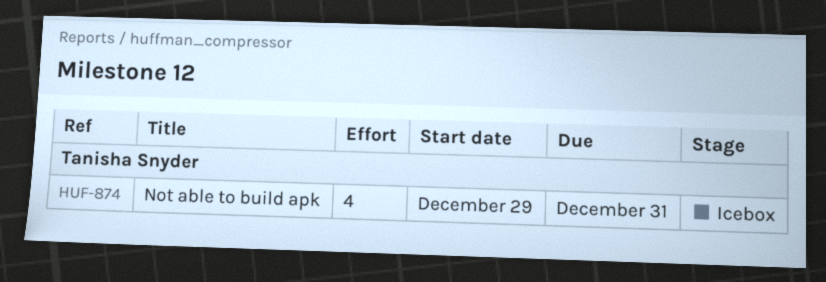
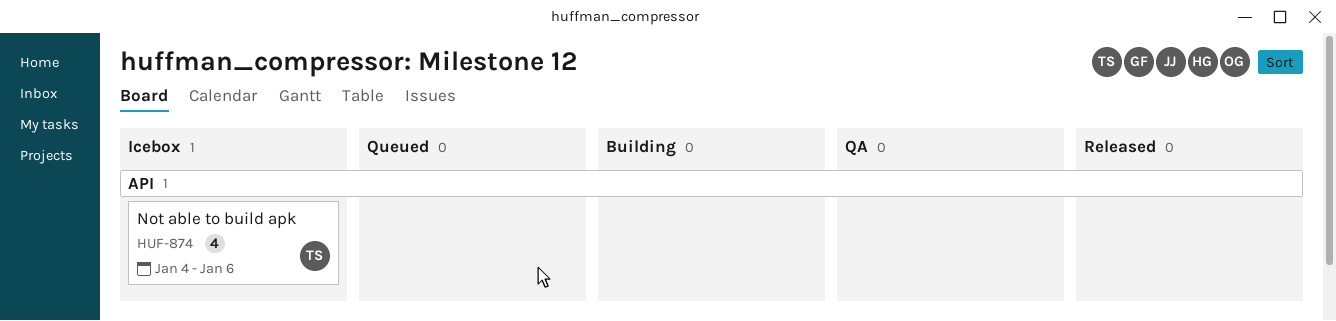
HUF-874, start: Dec 29 -> Jan 4
HUF-874, due: Dec 31 -> Jan 6

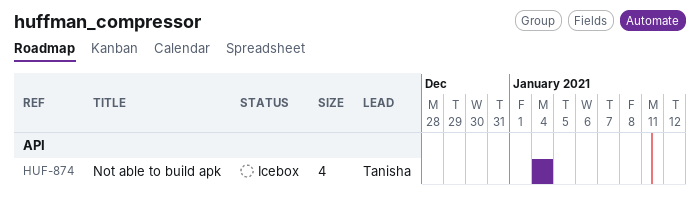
HUF-874, due: Jan 6 -> Jan 4

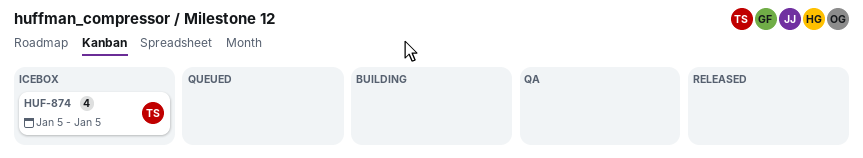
HUF-874, start: Jan 4 -> Jan 5
HUF-874, due: Jan 4 -> Jan 5

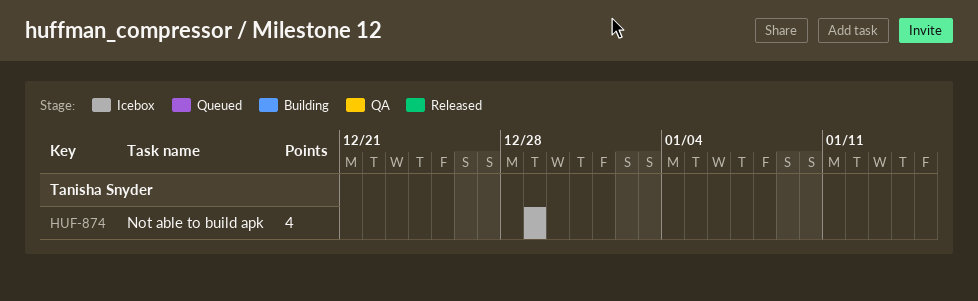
HUF-874, start: Jan 5 -> Dec 29
HUF-874, due: Jan 5 -> Dec 29

